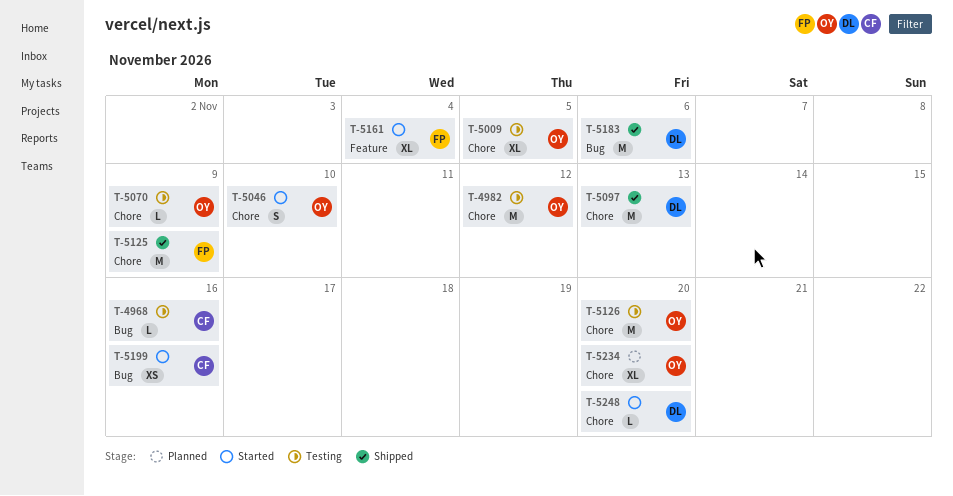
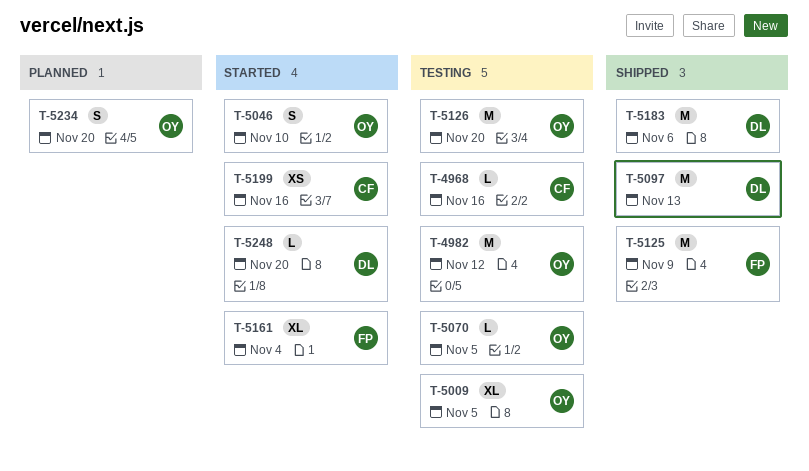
T-5070, due: Nov 9 -> Nov 5
T-5234, estimate: XL -> S

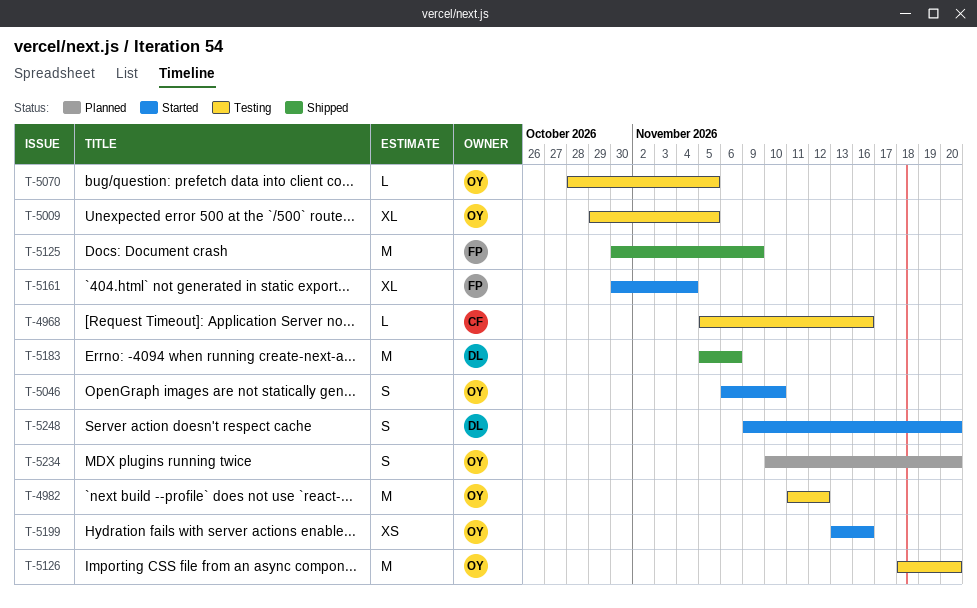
T-5097: present -> none
T-5199, owner: CF -> OY
T-5248, estimate: L -> S

